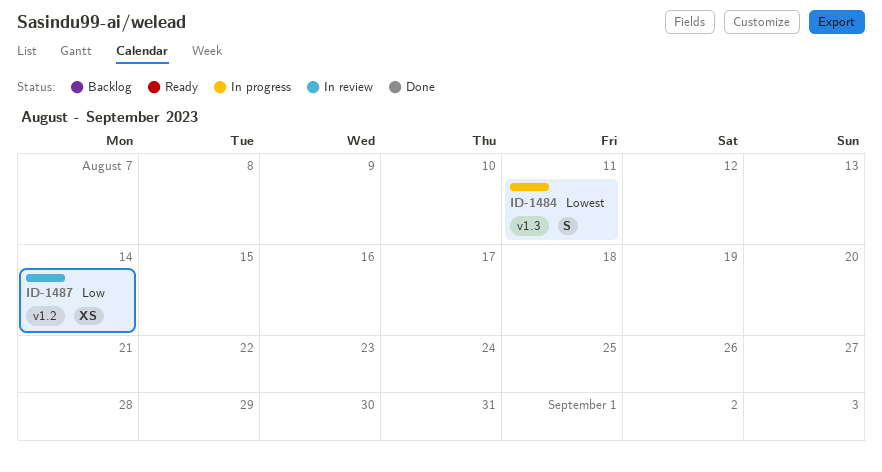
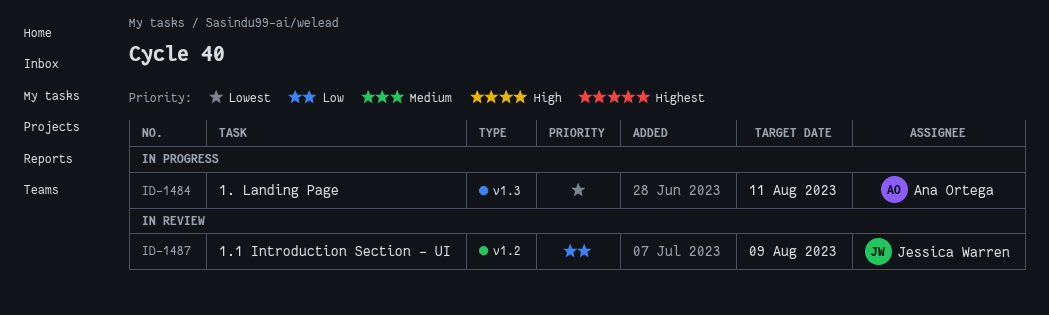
ID-1487, due: Aug 14 -> Aug 9

